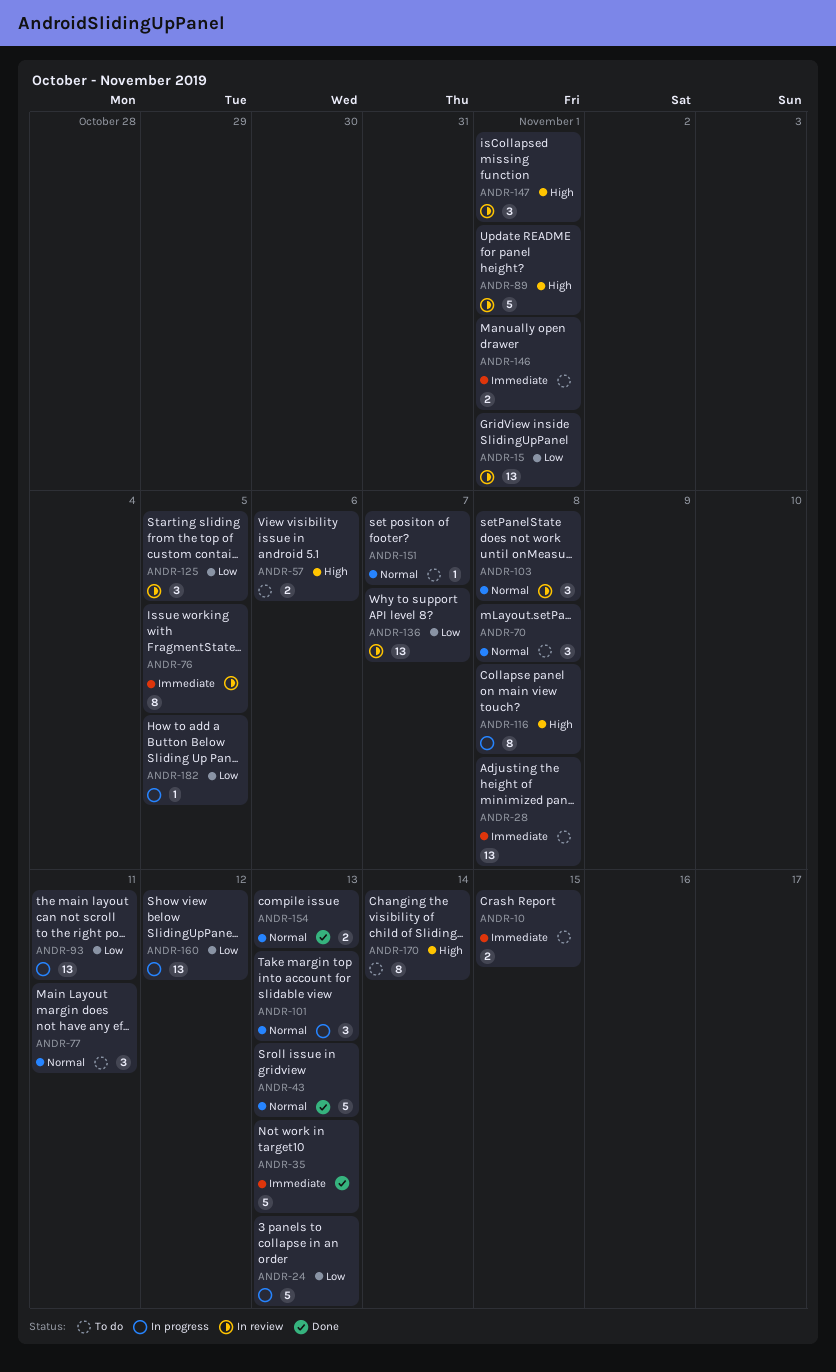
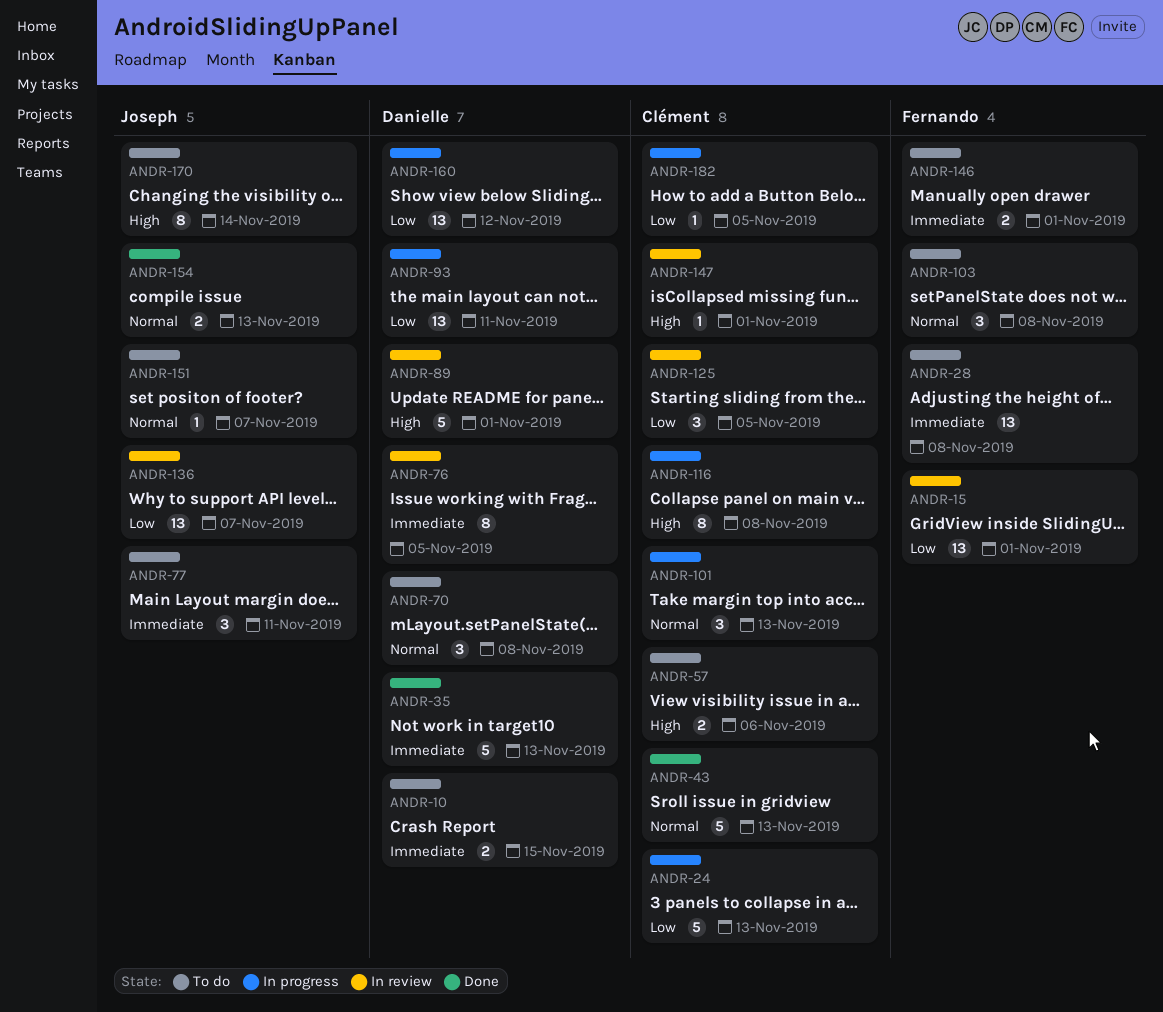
ANDR-77, priority: Normal -> Immediate
ANDR-103, status: In review -> To do
ANDR-147, estimate: 3 -> 1

